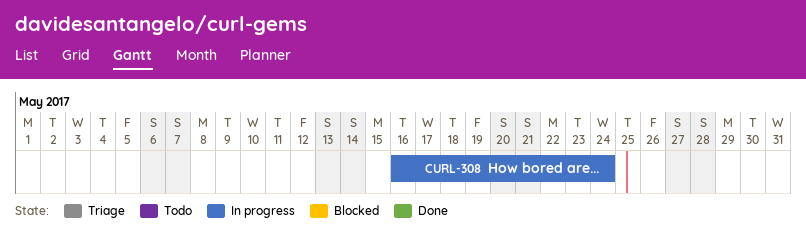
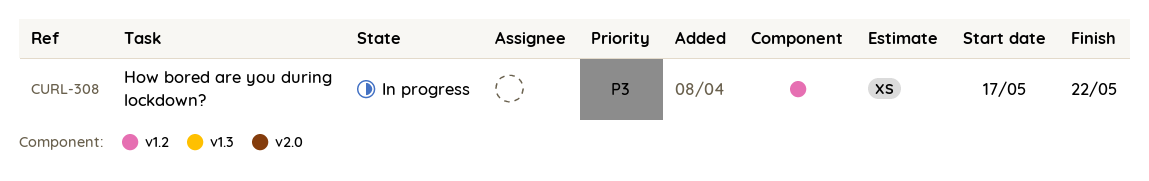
CURL-308, start: May 16 -> May 17
CURL-308, due: May 24 -> May 22

